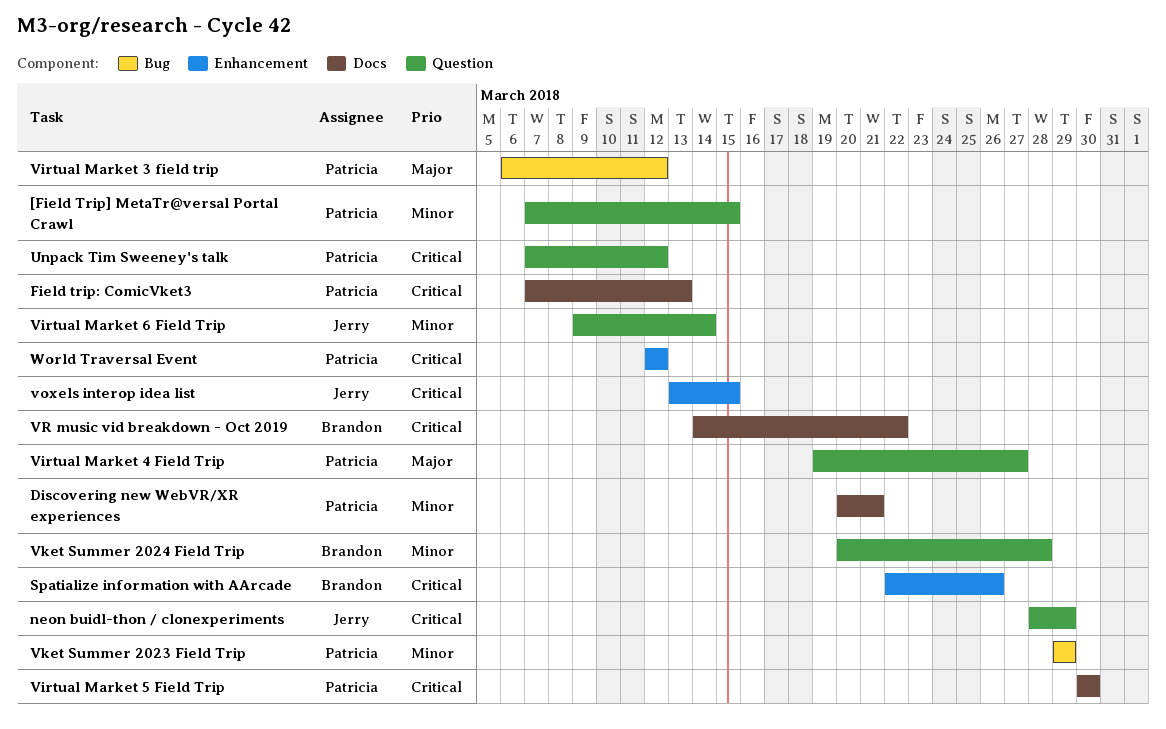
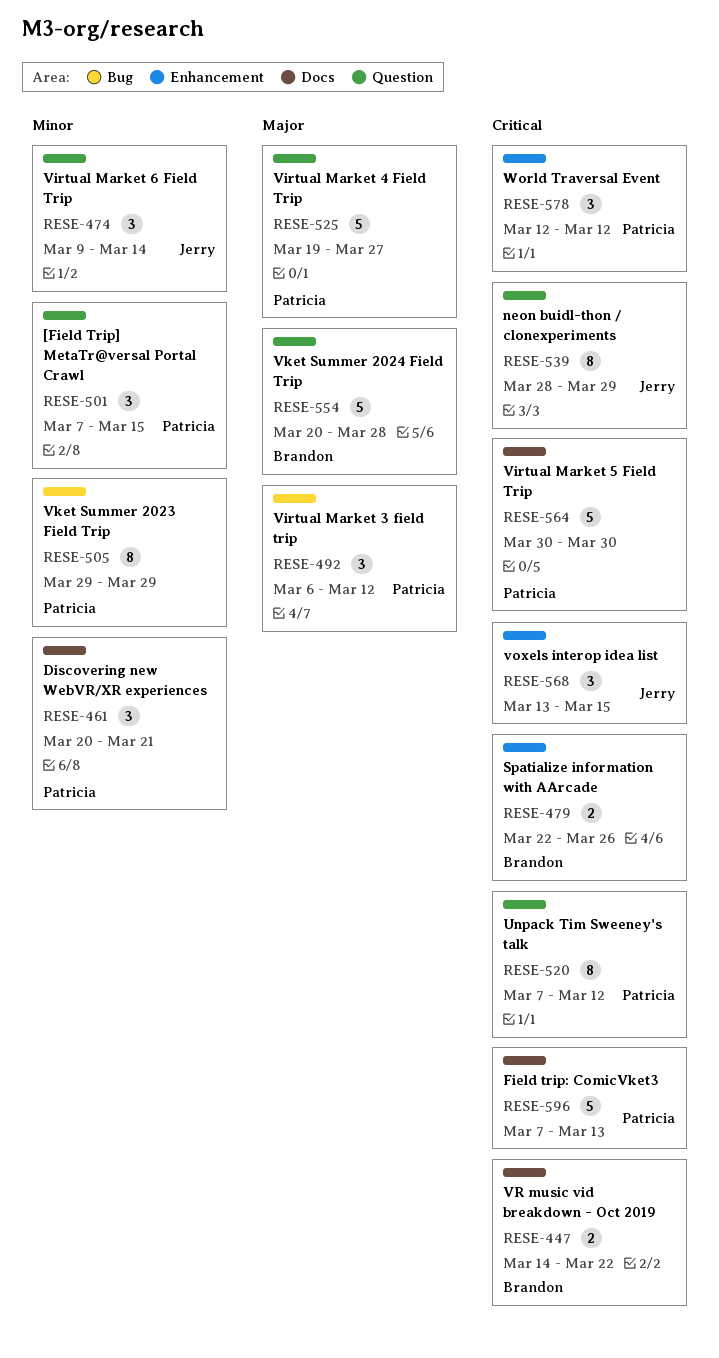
Vket Summer 2024 Field Trip, priority: Minor -> Major

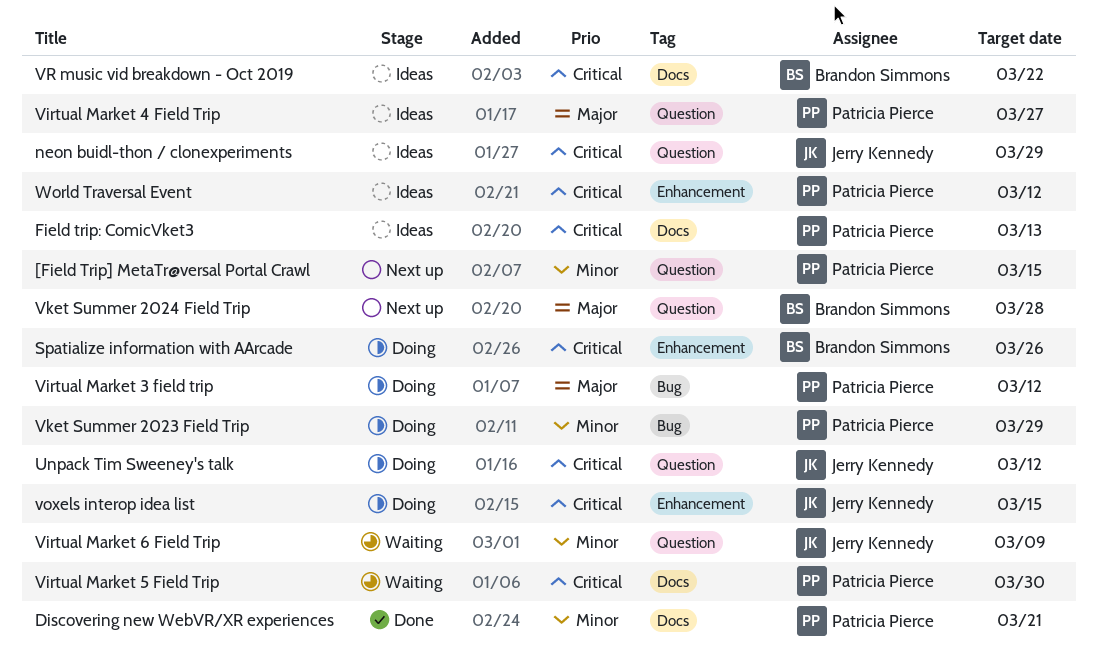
Unpack Tim Sweeney's talk, owner: Patricia Pierce -> Jerry Kennedy
Virtual Market 6 Field Trip, due: Mar 14 -> Mar 9

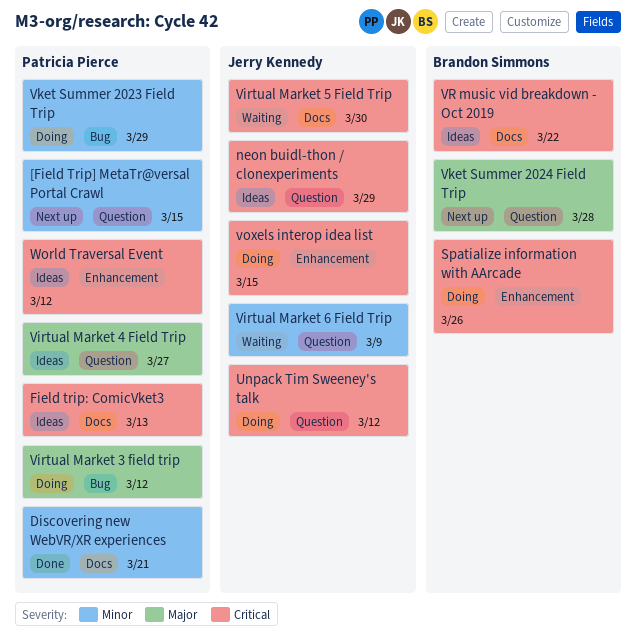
Virtual Market 5 Field Trip, owner: Patricia Pierce -> Jerry Kennedy

